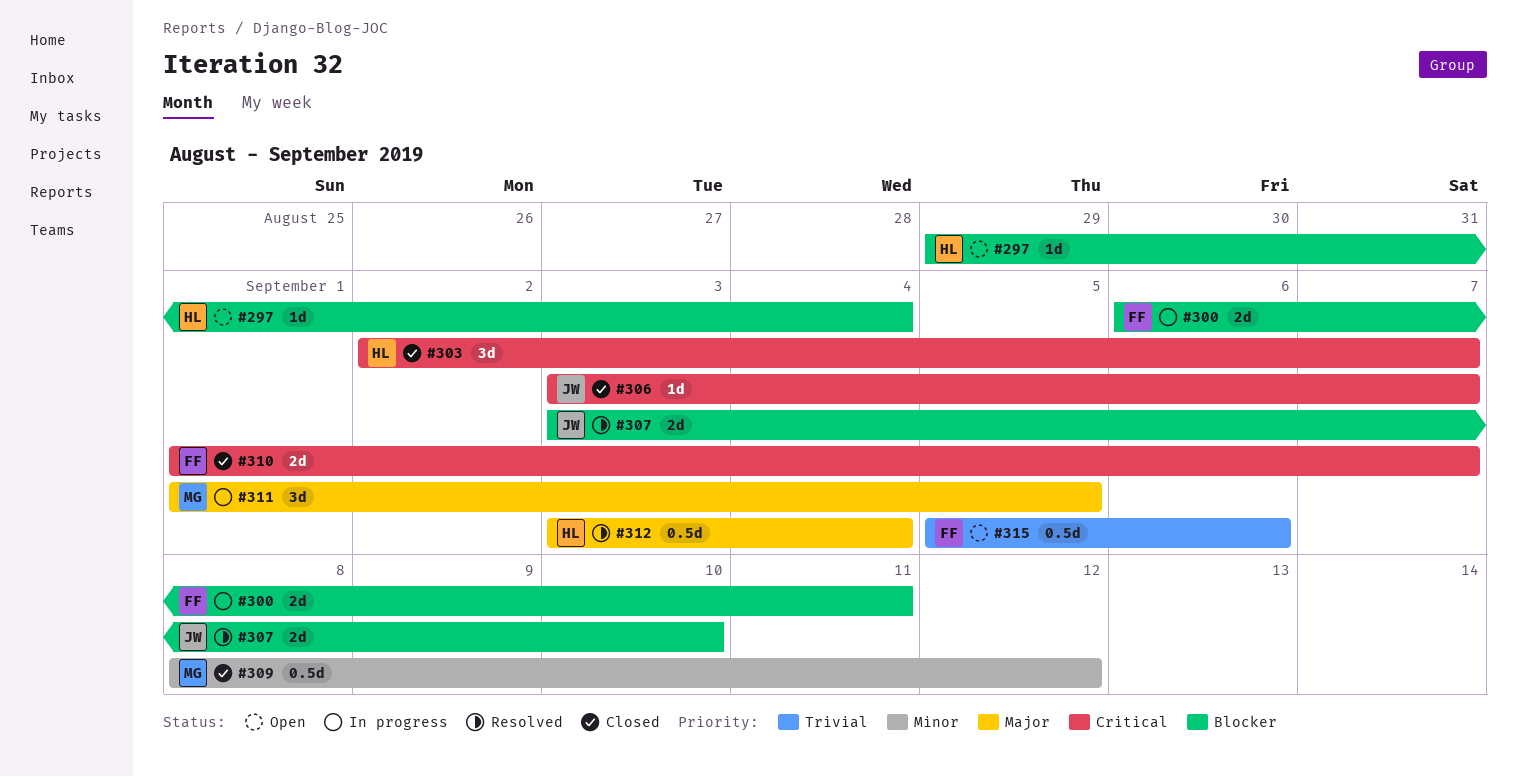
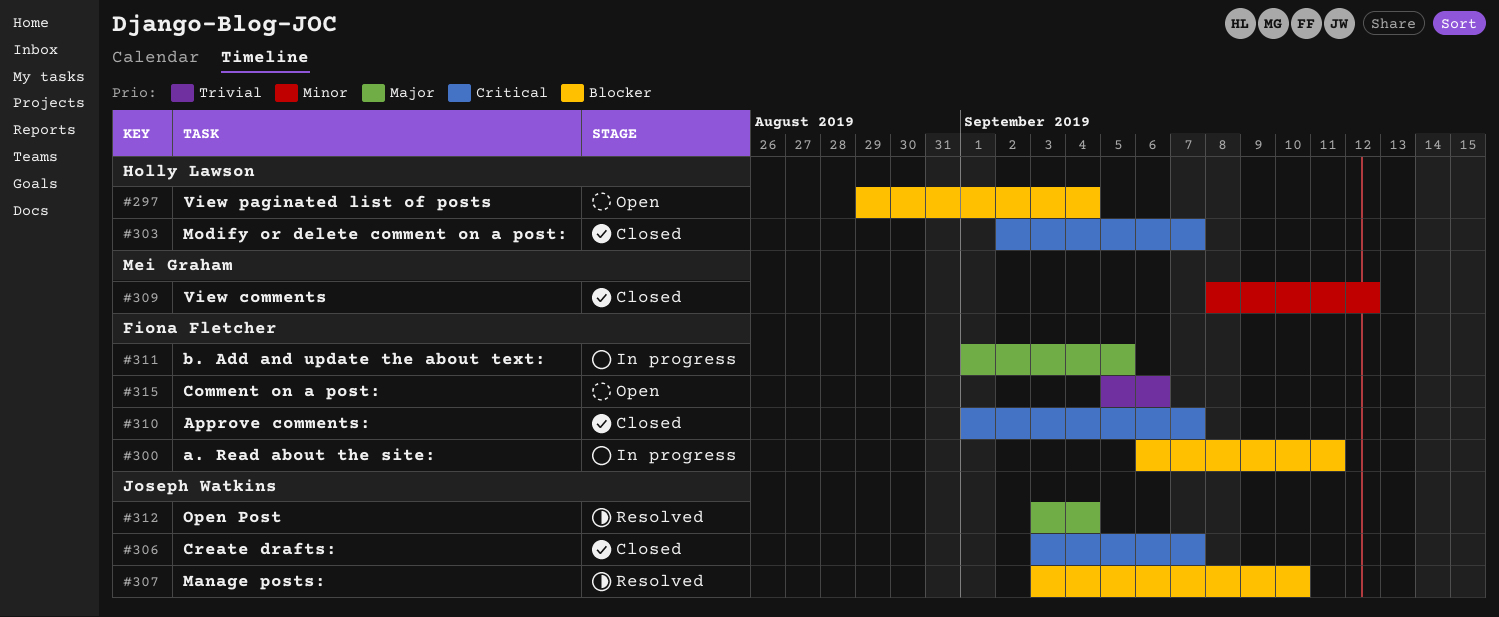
#311, owner: Mei Graham -> Fiona Fletcher
#312, owner: Holly Lawson -> Joseph Watkins

